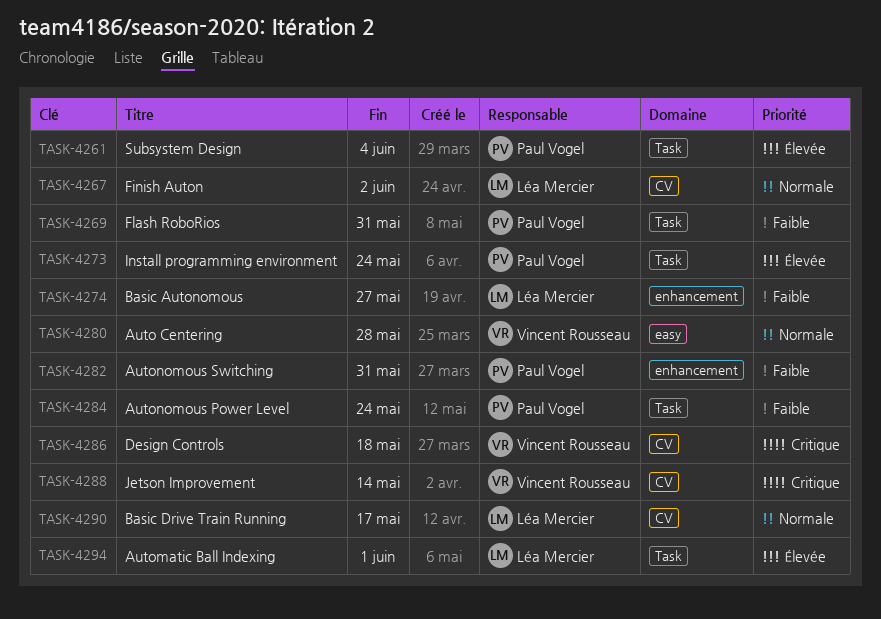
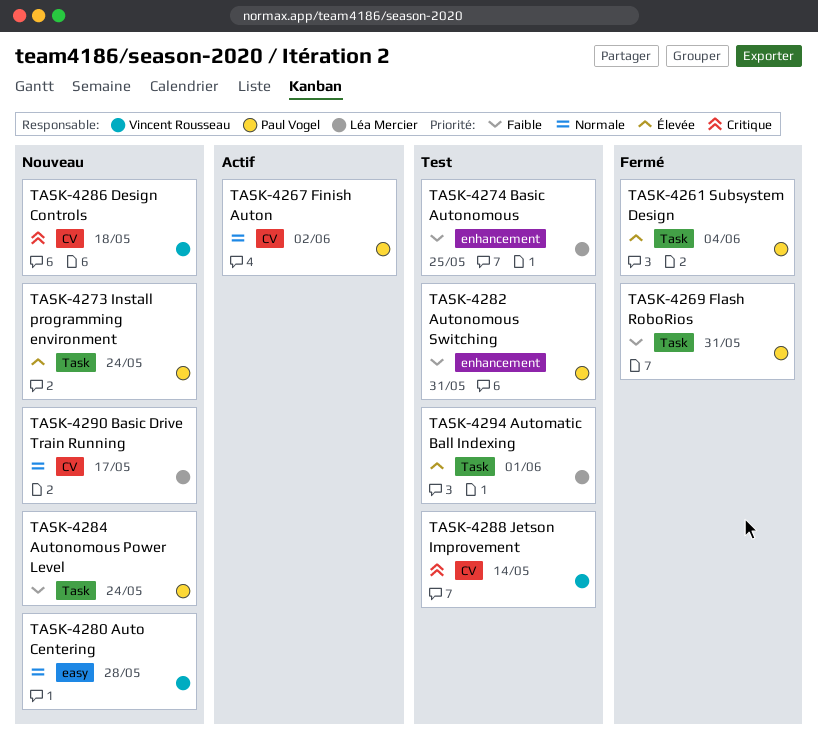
TASK-4267, owner: Léa Mercier -> Paul Vogel
TASK-4274, due: May 27 -> May 25

